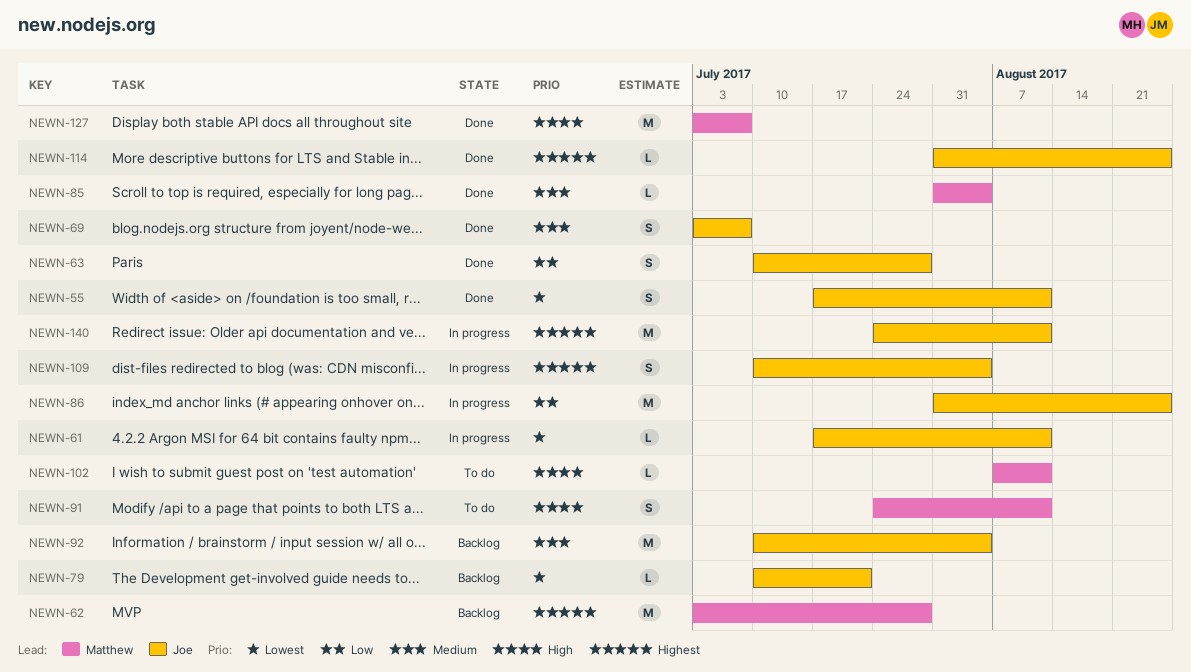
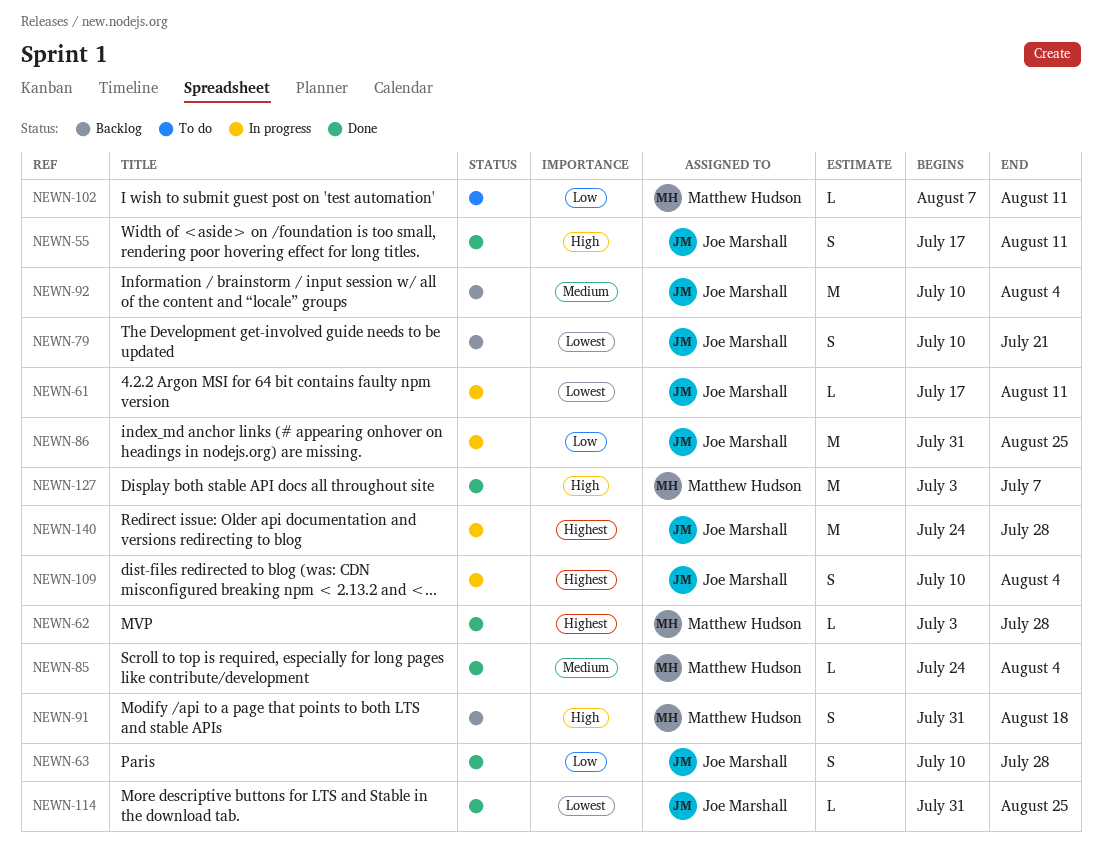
NEWN-55, priority: Lowest -> High
NEWN-62, status: Backlog -> Done
NEWN-62, estimate: M -> L
NEWN-69: present -> none
NEWN-79, estimate: L -> S
NEWN-85, start: Jul 31 -> Jul 24
NEWN-91, status: To do -> Backlog
NEWN-91, start: Jul 24 -> Jul 31
NEWN-91, due: Aug 11 -> Aug 18
NEWN-102, priority: High -> Low
NEWN-114, priority: Highest -> Lowest
NEWN-140, due: Aug 11 -> Jul 28

